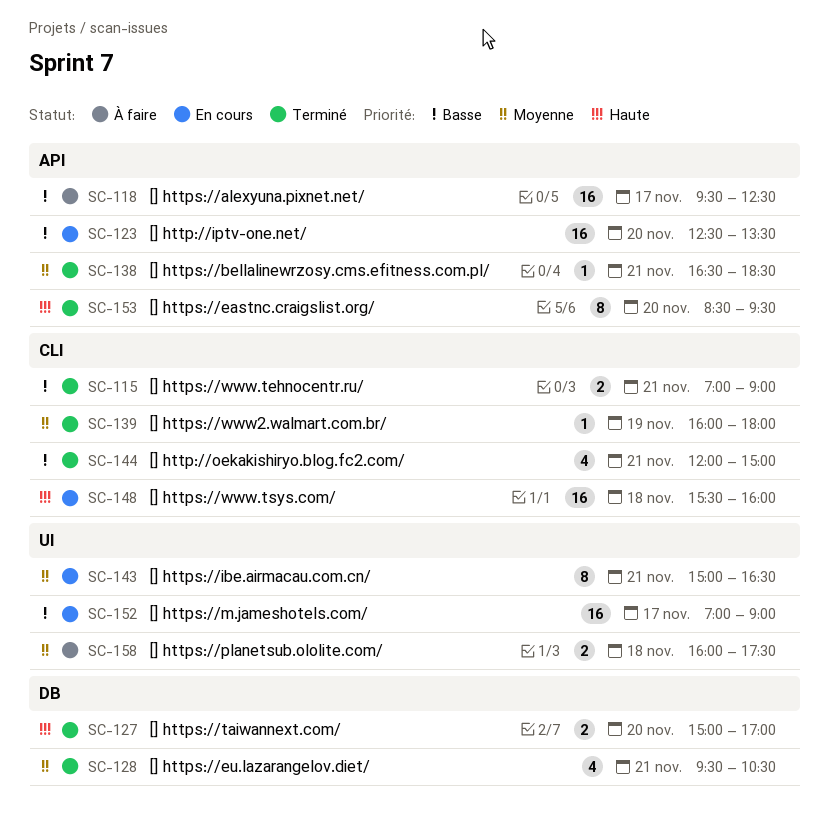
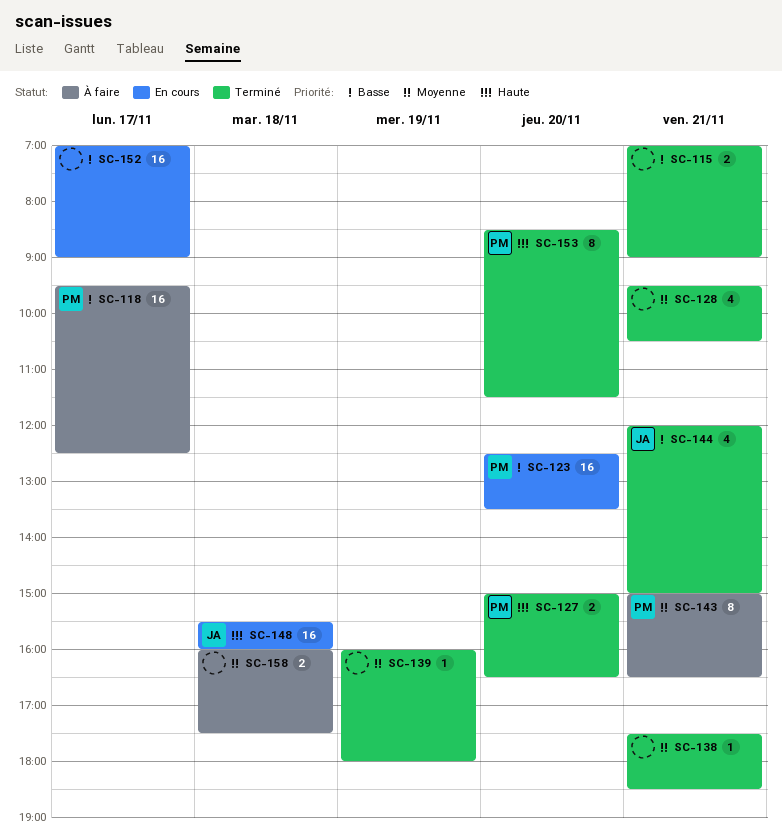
SC-127, ends: 17:00 -> 16:30
SC-138, begins: 16:30 -> 17:30
SC-143, status: En cours -> À faire
SC-153, ends: 09:30 -> 11:30

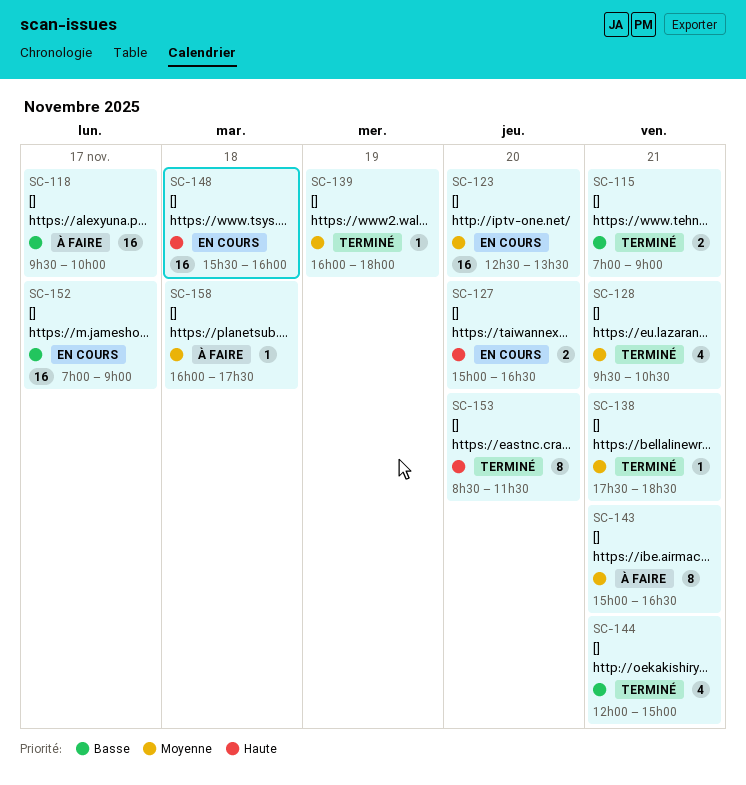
SC-118, ends: 12:30 -> 10:00
SC-123, priority: Basse -> Moyenne
SC-127, status: Terminé -> En cours
SC-158, estimate: 2 -> 1

